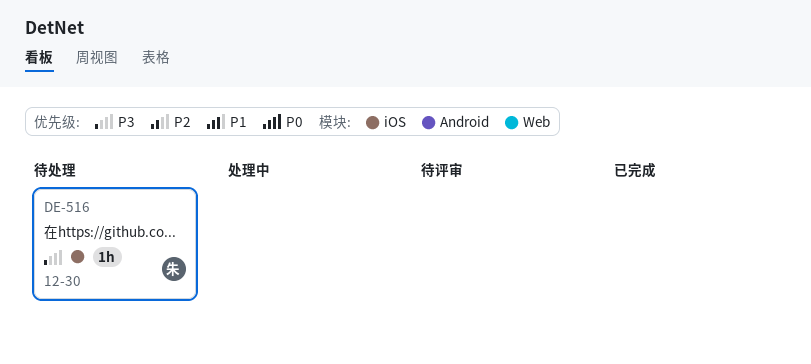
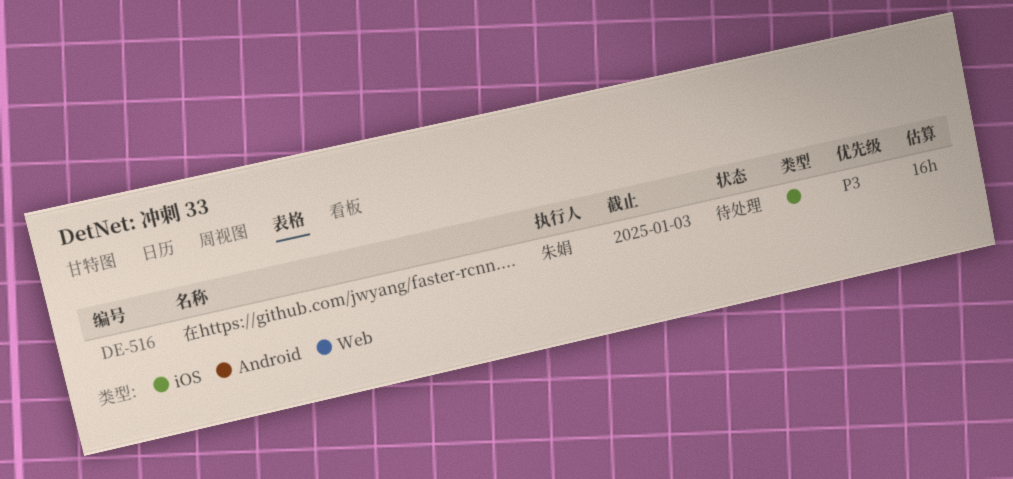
DE-516, estimate: 1h -> 16h
DE-516, due: Dec 30 -> Jan 3

